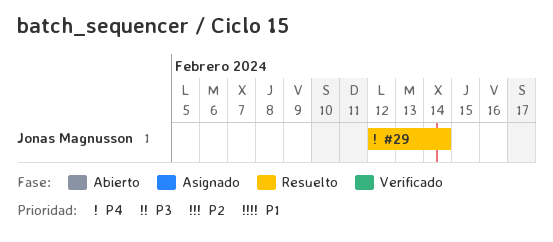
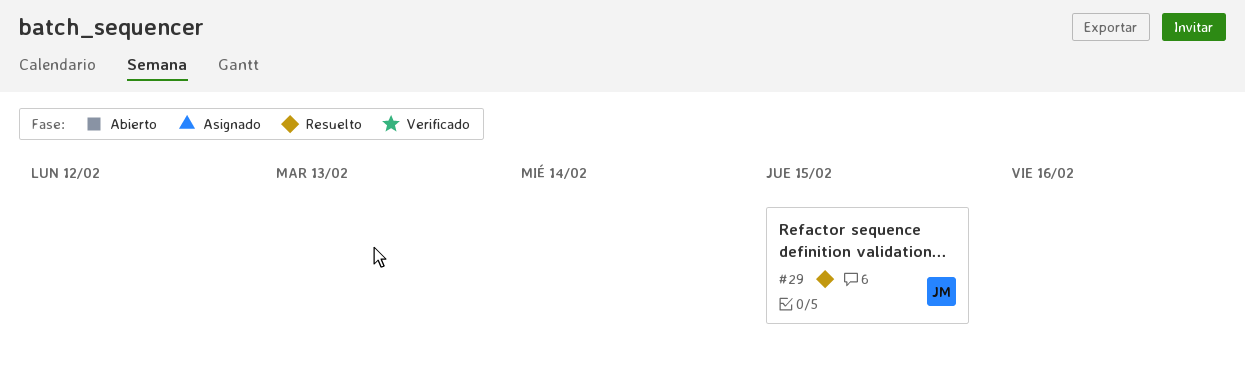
#29, due: Feb 14 -> Feb 15

